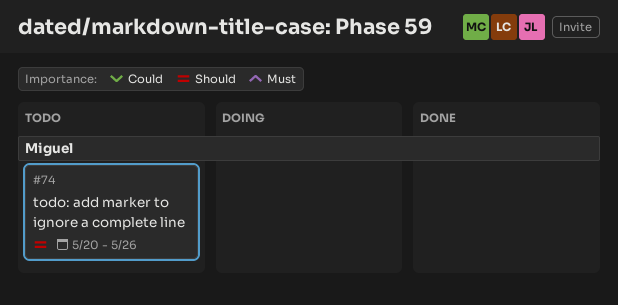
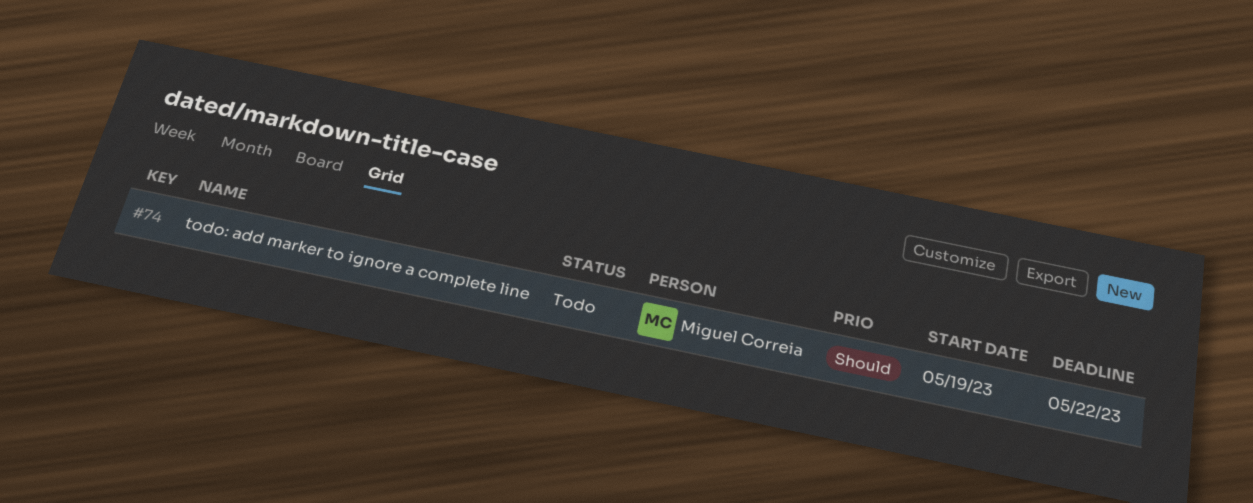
#74, start: May 20 -> May 19
#74, due: May 26 -> May 22

